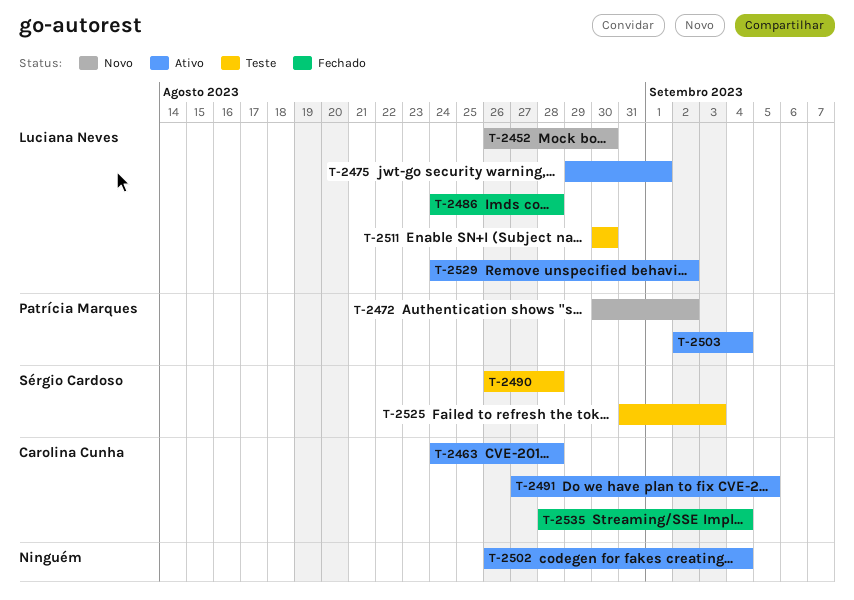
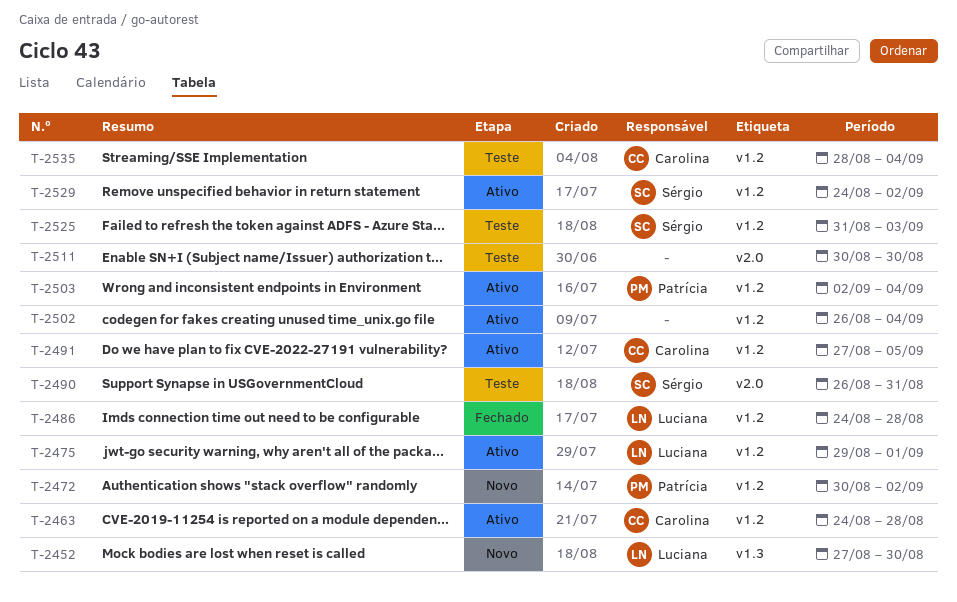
T-2452, start: Aug 26 -> Aug 27
T-2490, due: Aug 28 -> Aug 31
T-2511, owner: Luciana Neves -> none
T-2529, owner: Luciana Neves -> Sérgio Cardoso
T-2535, status: Fechado -> Teste

